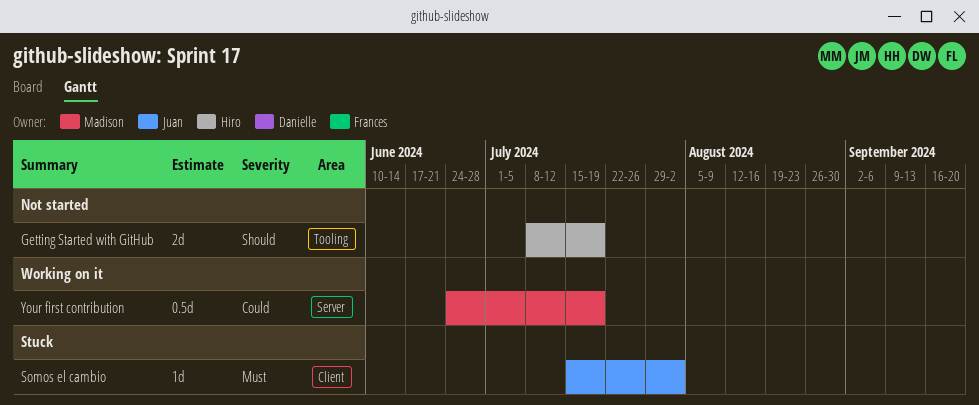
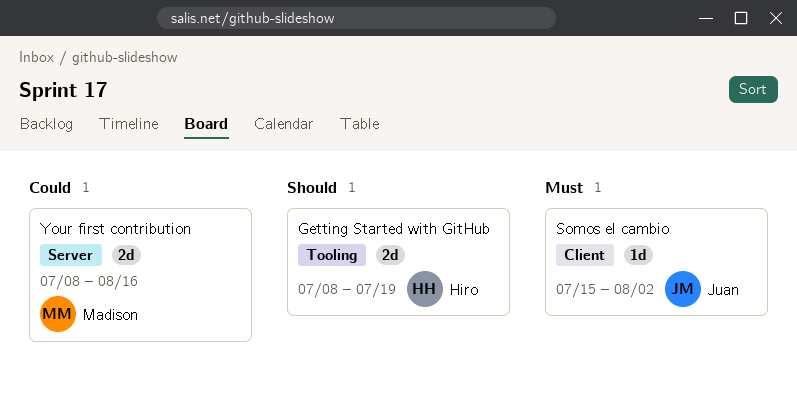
Your first contribution, estimate: 0.5d -> 2d
Your first contribution, start: Jun 24 -> Jul 8
Your first contribution, due: Jul 19 -> Aug 16

